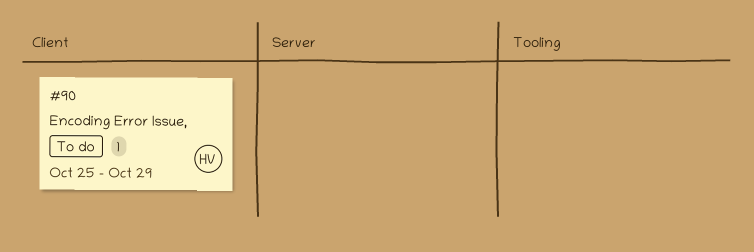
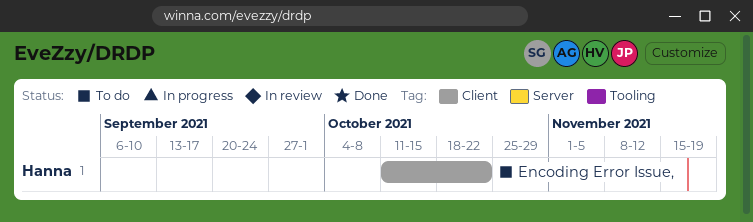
Encoding Error Issue,, start: Oct 25 -> Oct 11
Encoding Error Issue,, due: Oct 29 -> Oct 22

